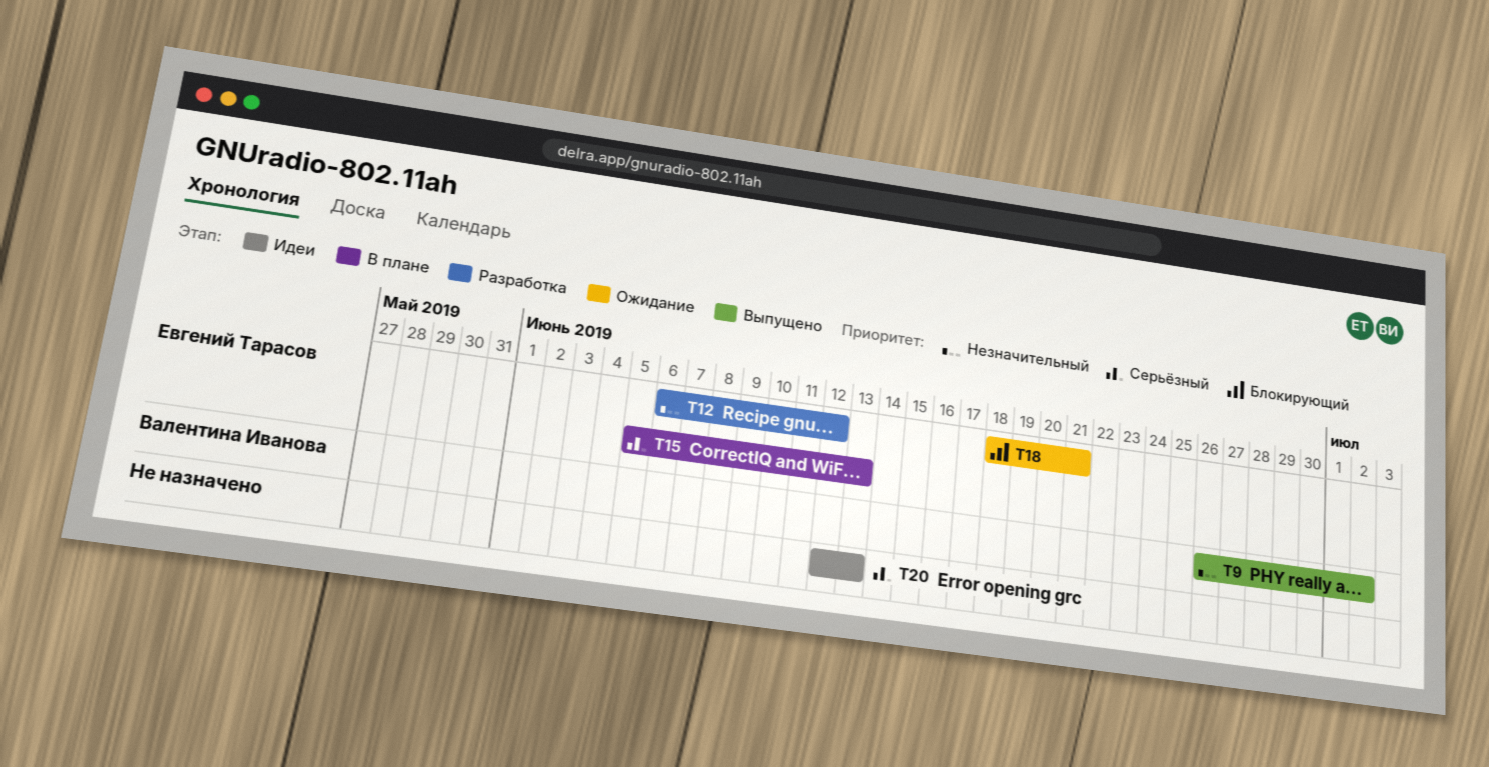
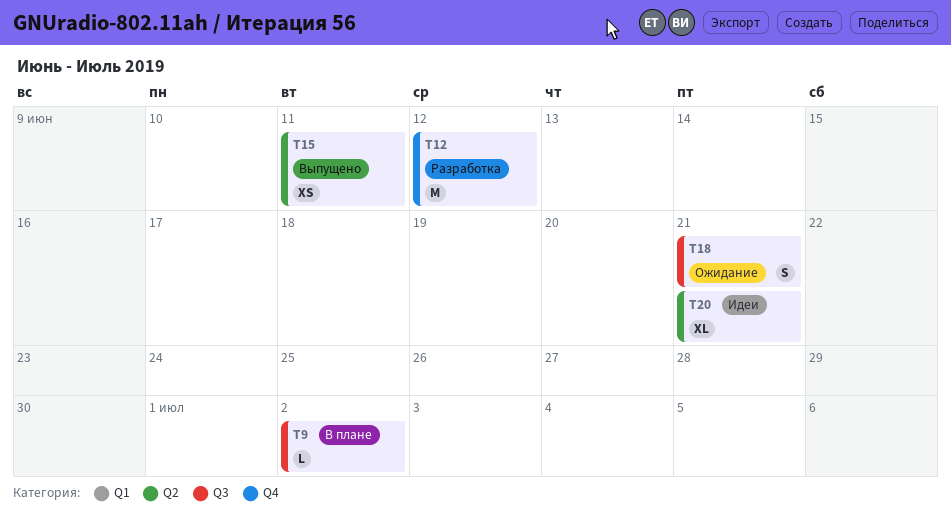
T9, status: Выпущено -> В плане
T15, status: В плане -> Выпущено
T15, due: Jun 13 -> Jun 11
T20, due: Jun 13 -> Jun 21

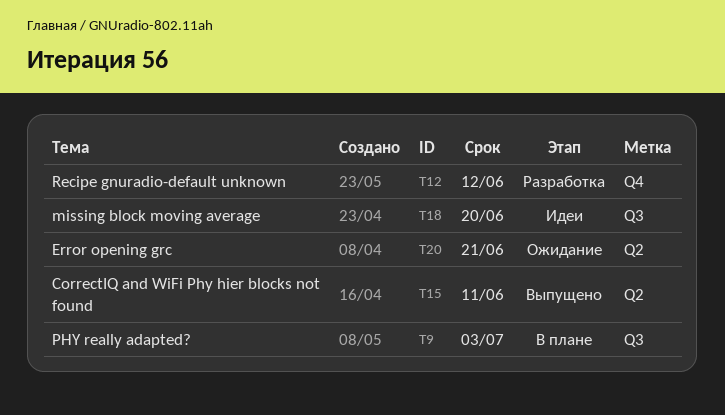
T9, due: Jul 2 -> Jul 3
T18, status: Ожидание -> Идеи
T18, due: Jun 21 -> Jun 20
T20, status: Идеи -> Ожидание

